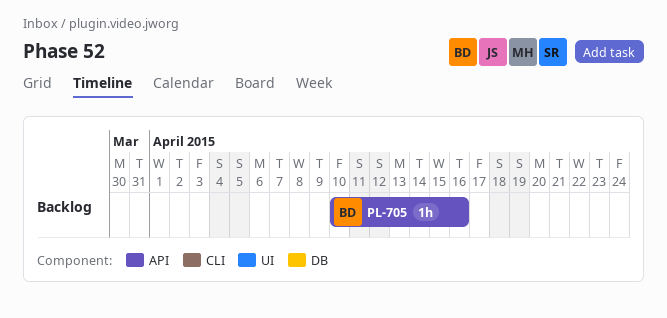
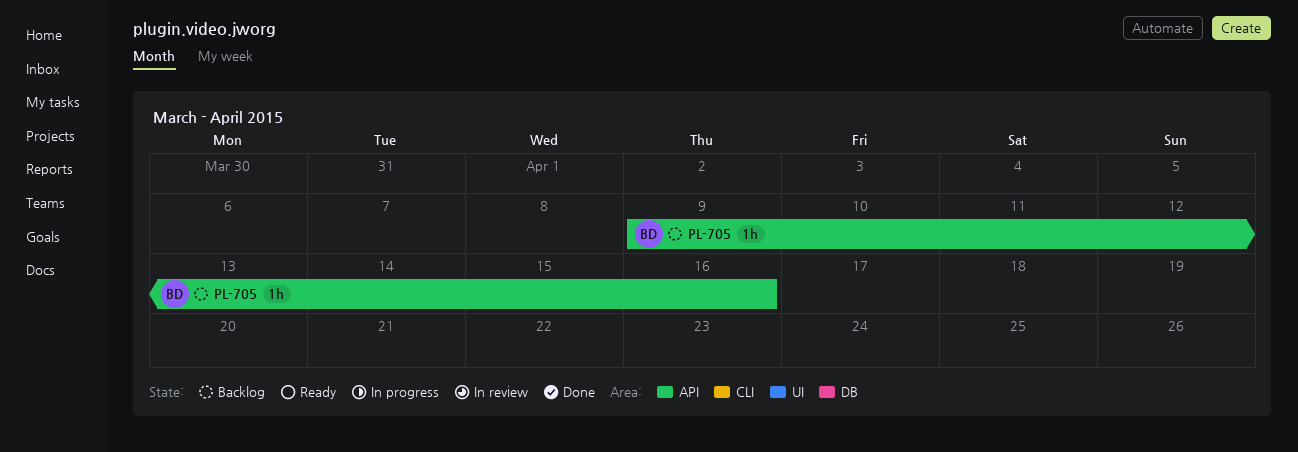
PL-705, start: Apr 10 -> Apr 9

